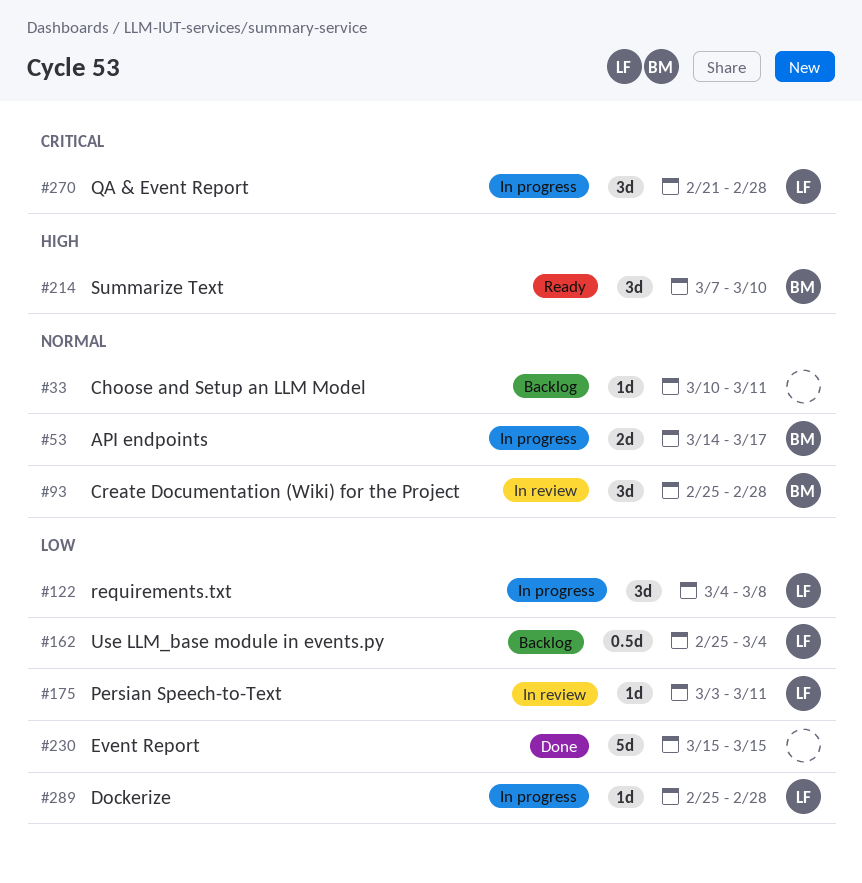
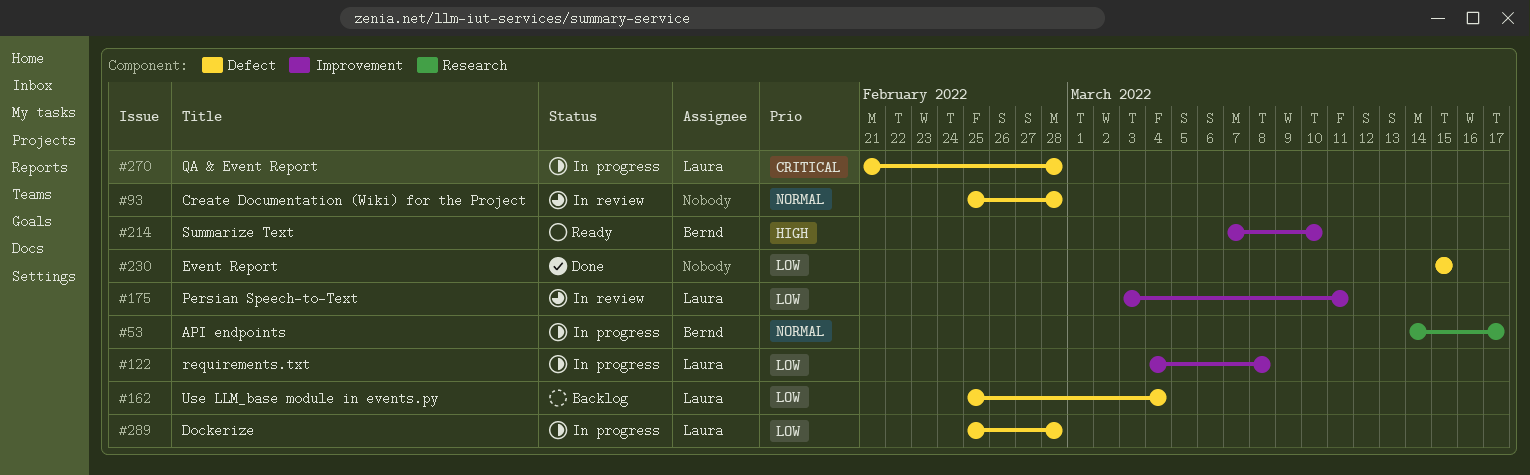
#33: present -> none
#93, owner: Bernd -> none

